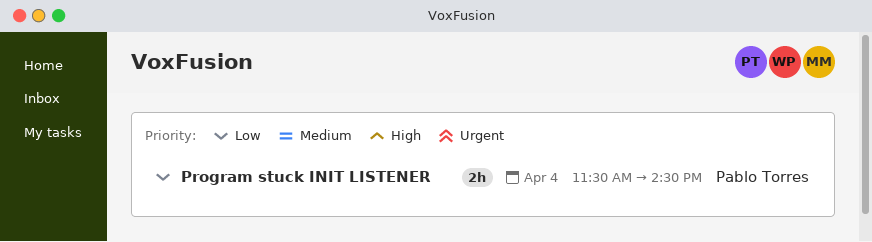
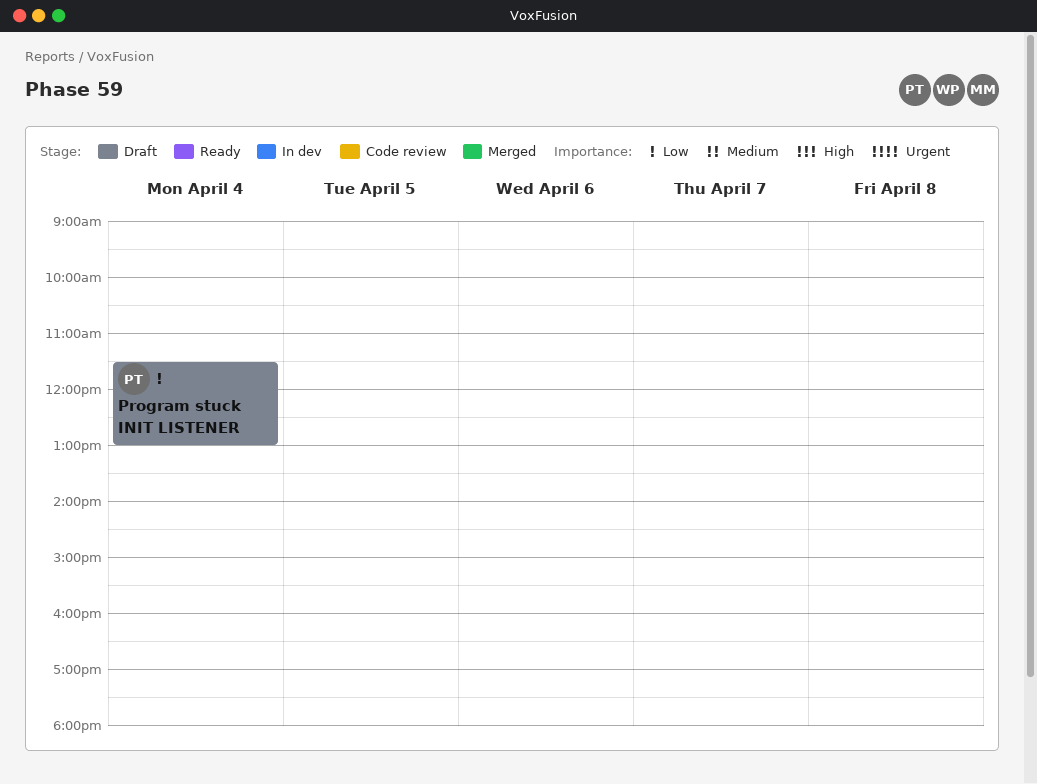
Program stuck INIT LISTENER, ends: 14:30 -> 13:00

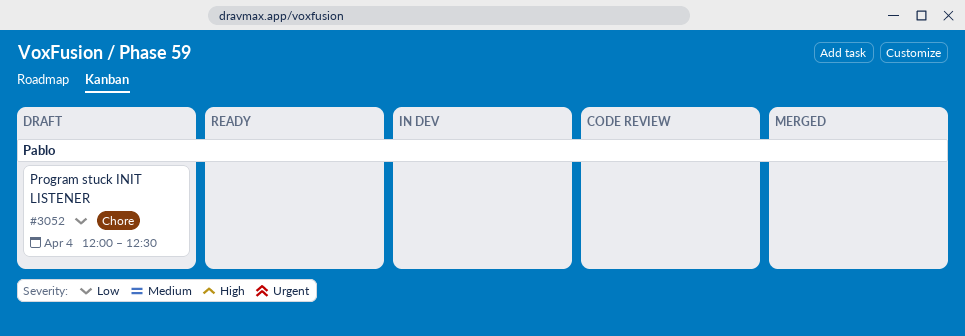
Program stuck INIT LISTENER, begins: 11:30 -> 12:00
Program stuck INIT LISTENER, ends: 13:00 -> 12:30

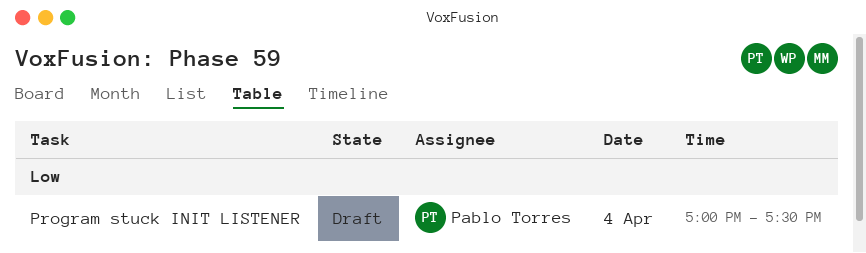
Program stuck INIT LISTENER, begins: 12:00 -> 17:00
Program stuck INIT LISTENER, ends: 12:30 -> 17:30

